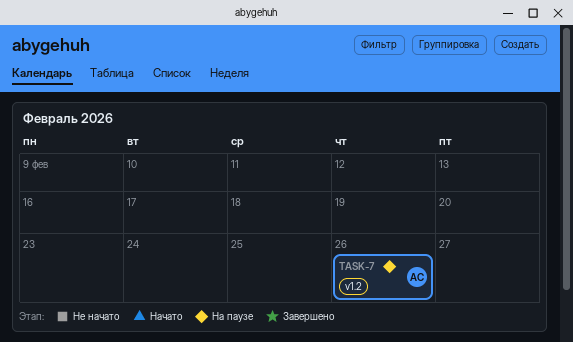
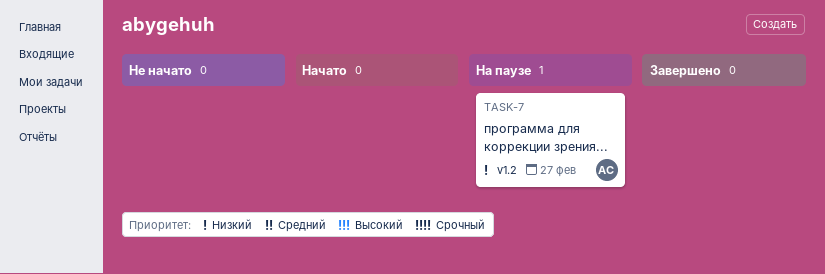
TASK-7, due: Feb 26 -> Feb 27

